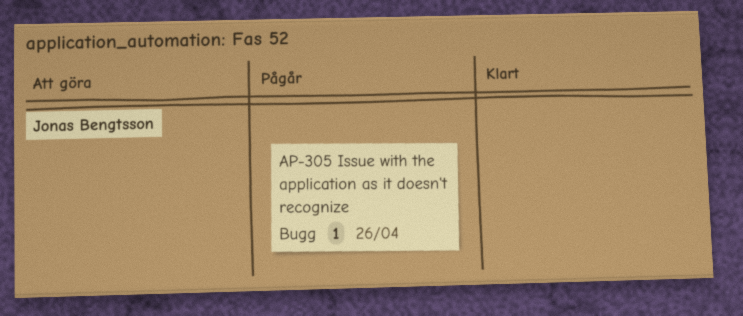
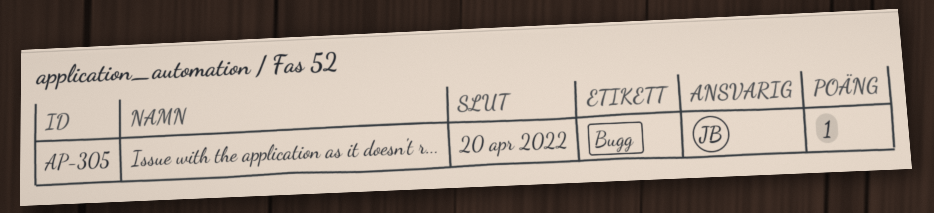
AP-305, due: Apr 26 -> Apr 20

